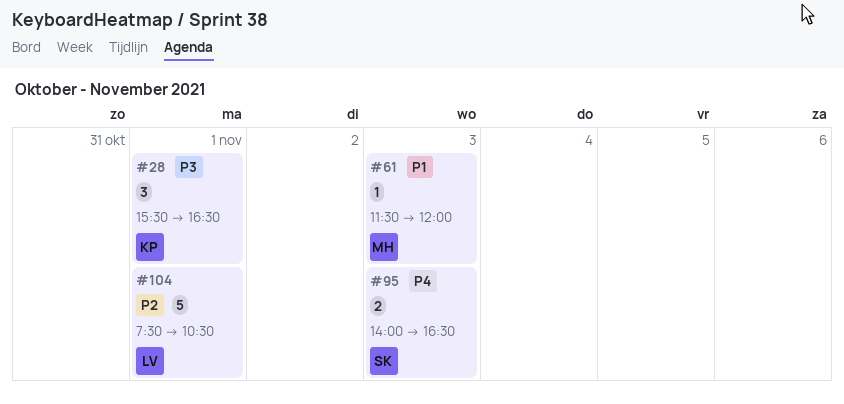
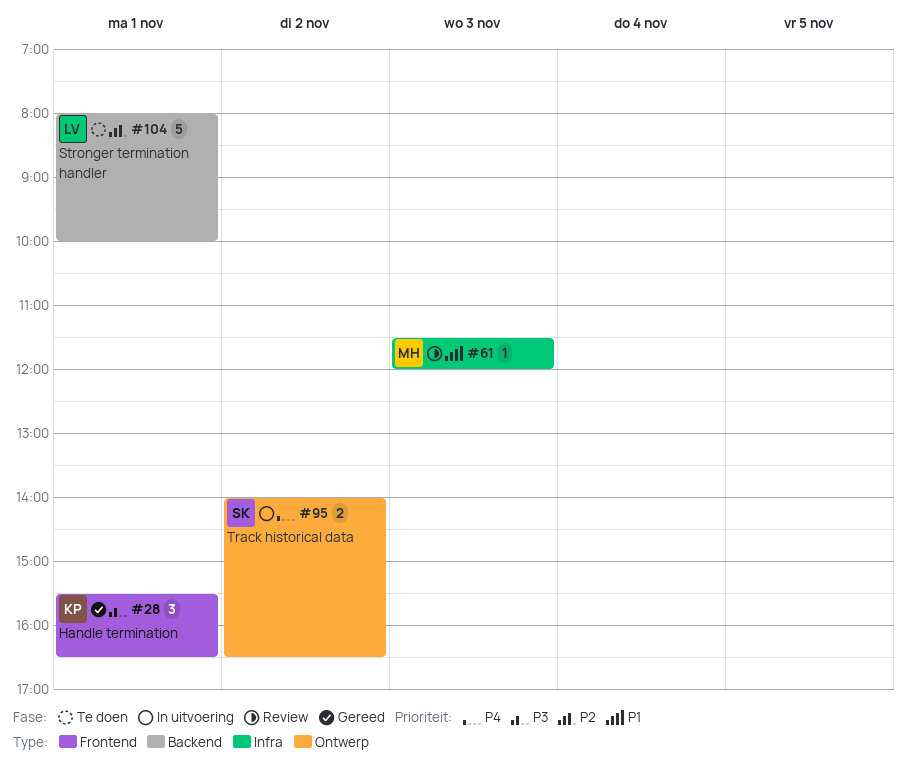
#95, day: Nov 3 -> Nov 2
#104, begins: 07:30 -> 08:00
#104, ends: 10:30 -> 10:00

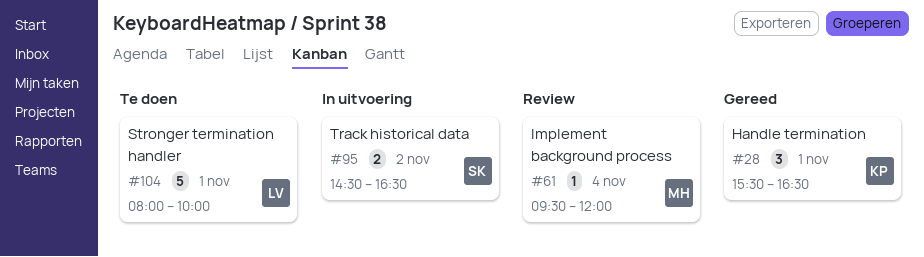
#61, day: Nov 3 -> Nov 4
#61, begins: 11:30 -> 09:30
#95, begins: 14:00 -> 14:30

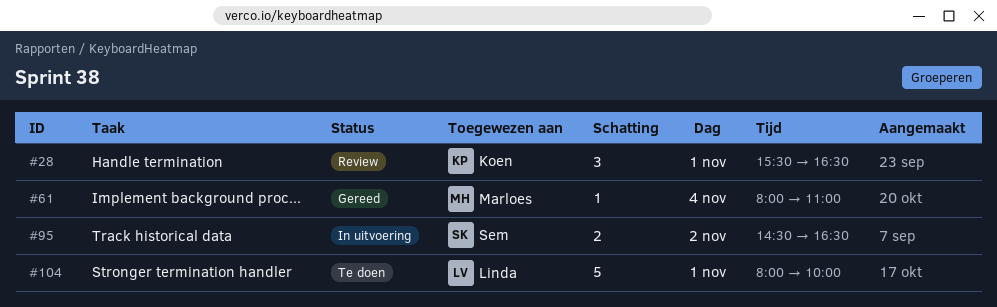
#28, status: Gereed -> Review
#61, status: Review -> Gereed
#61, begins: 09:30 -> 08:00
#61, ends: 12:00 -> 11:00

